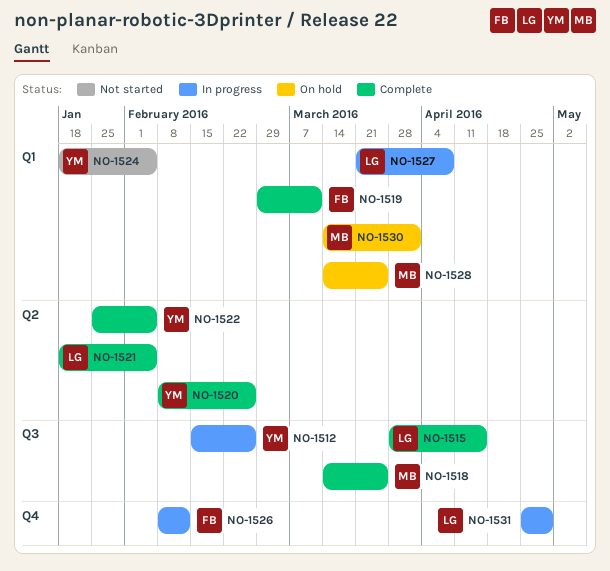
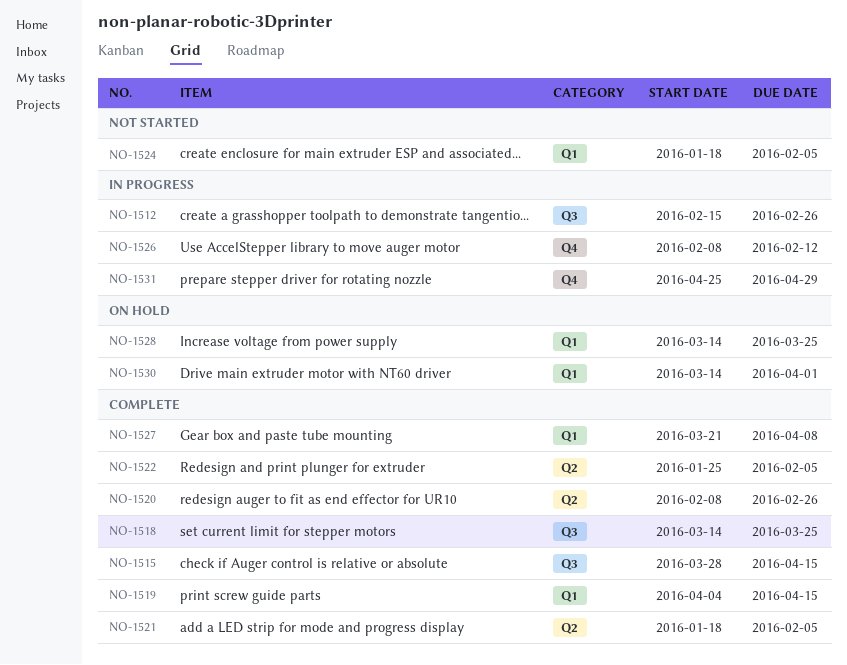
NO-1519, start: Feb 29 -> Apr 4
NO-1519, due: Mar 11 -> Apr 15
NO-1527, status: In progress -> Complete

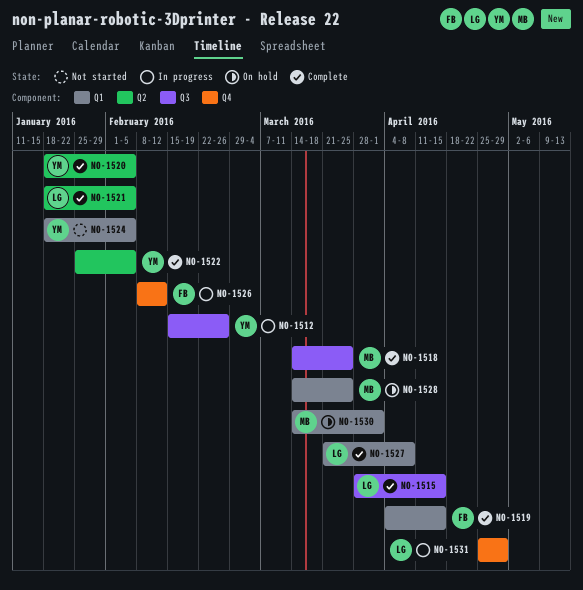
NO-1520, start: Feb 8 -> Jan 18
NO-1520, due: Feb 26 -> Feb 5

